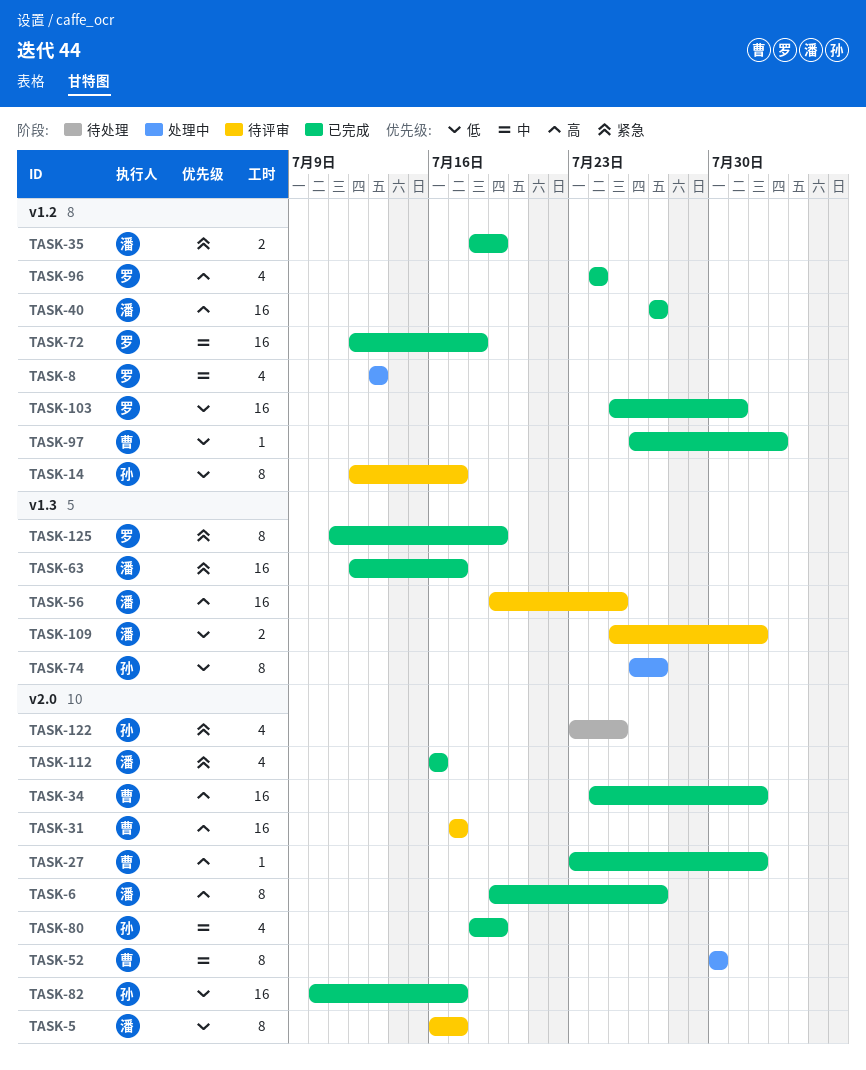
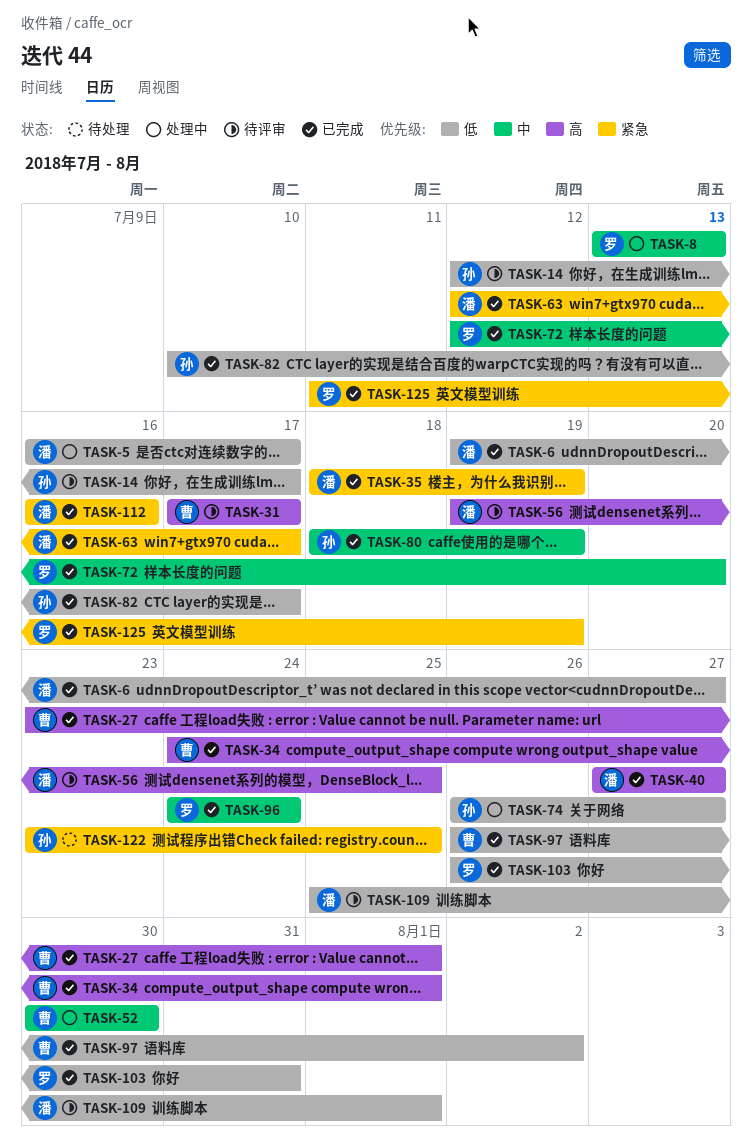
TASK-5, status: 待评审 -> 处理中
TASK-6, priority: 高 -> 低
TASK-72, due: Jul 18 -> Jul 20
TASK-96, priority: 高 -> 中
TASK-103, start: Jul 25 -> Jul 26

